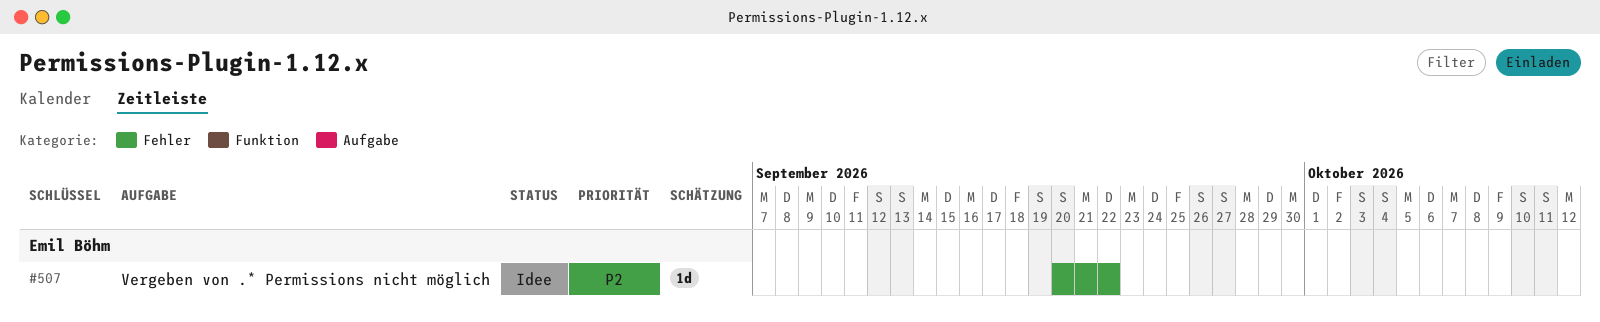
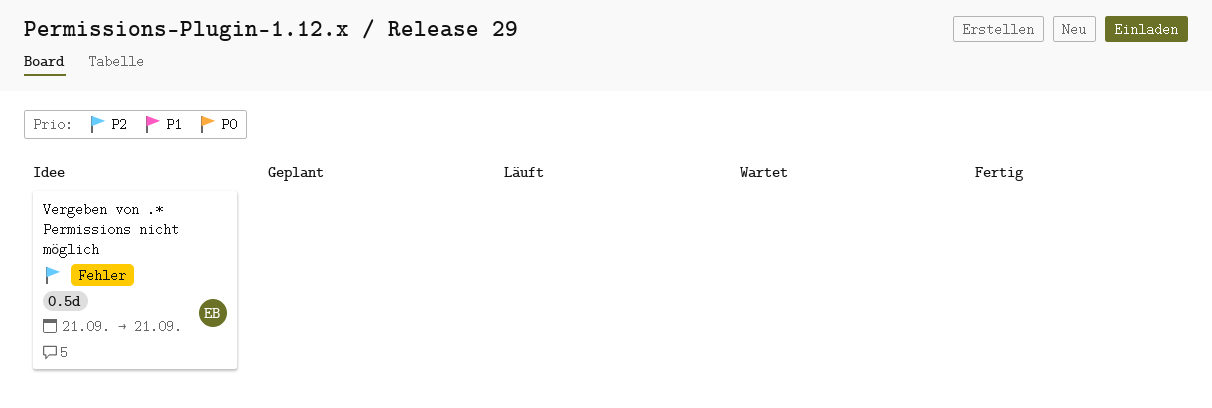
Vergeben von .* Permissions nicht möglich, estimate: 1d -> 0.5d
Vergeben von .* Permissions nicht möglich, start: Sep 20 -> Sep 21
Vergeben von .* Permissions nicht möglich, due: Sep 22 -> Sep 21

